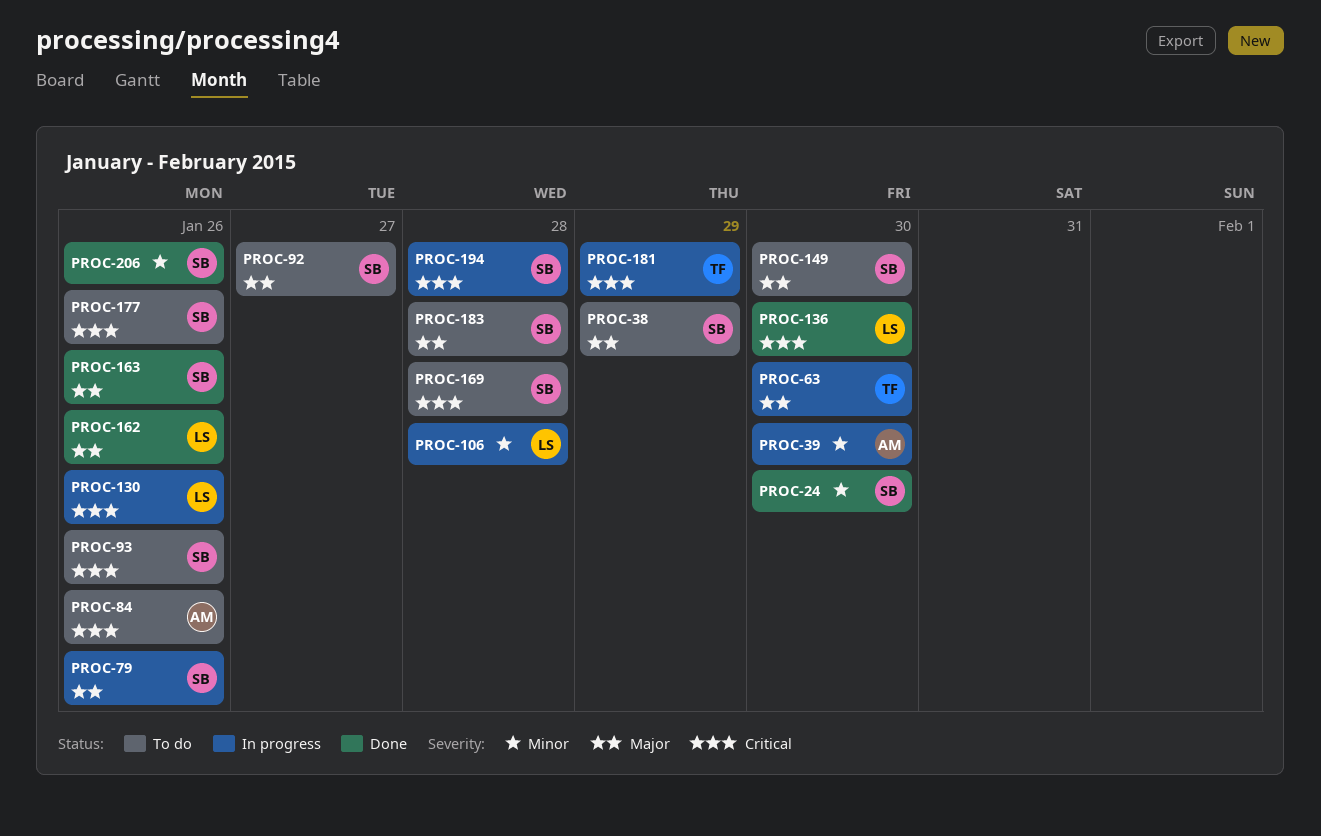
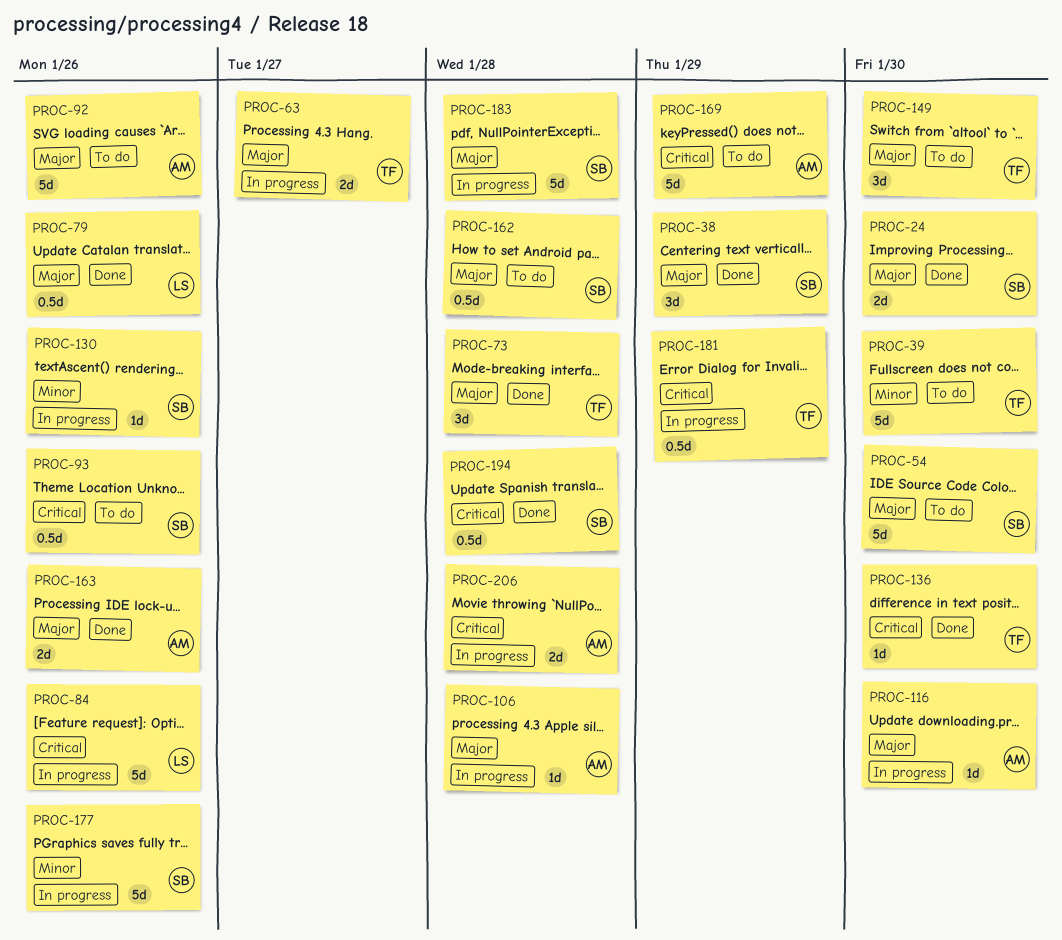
PROC-24, priority: Minor -> Major
PROC-38, status: To do -> Done
PROC-39, status: In progress -> To do
PROC-39, owner: AM -> TF
PROC-54: none -> present
PROC-63, due: Jan 30 -> Jan 27
PROC-73: none -> present
PROC-79, status: In progress -> Done
PROC-79, owner: SB -> LS
PROC-84, status: To do -> In progress
PROC-84, owner: AM -> LS
PROC-92, owner: SB -> AM
PROC-92, due: Jan 27 -> Jan 26
PROC-106, owner: LS -> AM
PROC-106, priority: Minor -> Major
PROC-116: none -> present
PROC-130, owner: LS -> SB
PROC-130, priority: Critical -> Minor
PROC-136, owner: LS -> TF
PROC-149, owner: SB -> TF
PROC-162, status: Done -> To do
PROC-162, owner: LS -> SB
PROC-162, due: Jan 26 -> Jan 28
PROC-163, owner: SB -> AM
PROC-169, owner: SB -> AM
PROC-169, due: Jan 28 -> Jan 29
PROC-177, status: To do -> In progress
PROC-177, priority: Critical -> Minor
PROC-183, status: To do -> In progress
PROC-194, status: In progress -> Done
PROC-206, status: Done -> In progress
PROC-206, owner: SB -> AM
PROC-206, priority: Minor -> Critical
PROC-206, due: Jan 26 -> Jan 28

